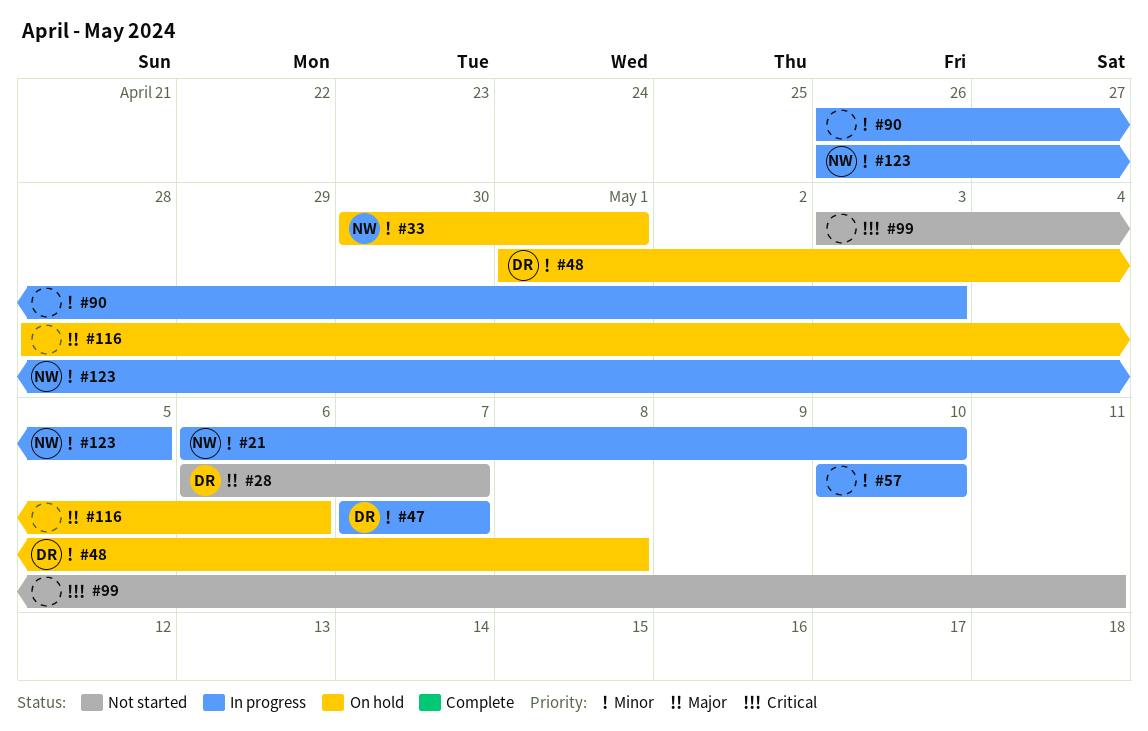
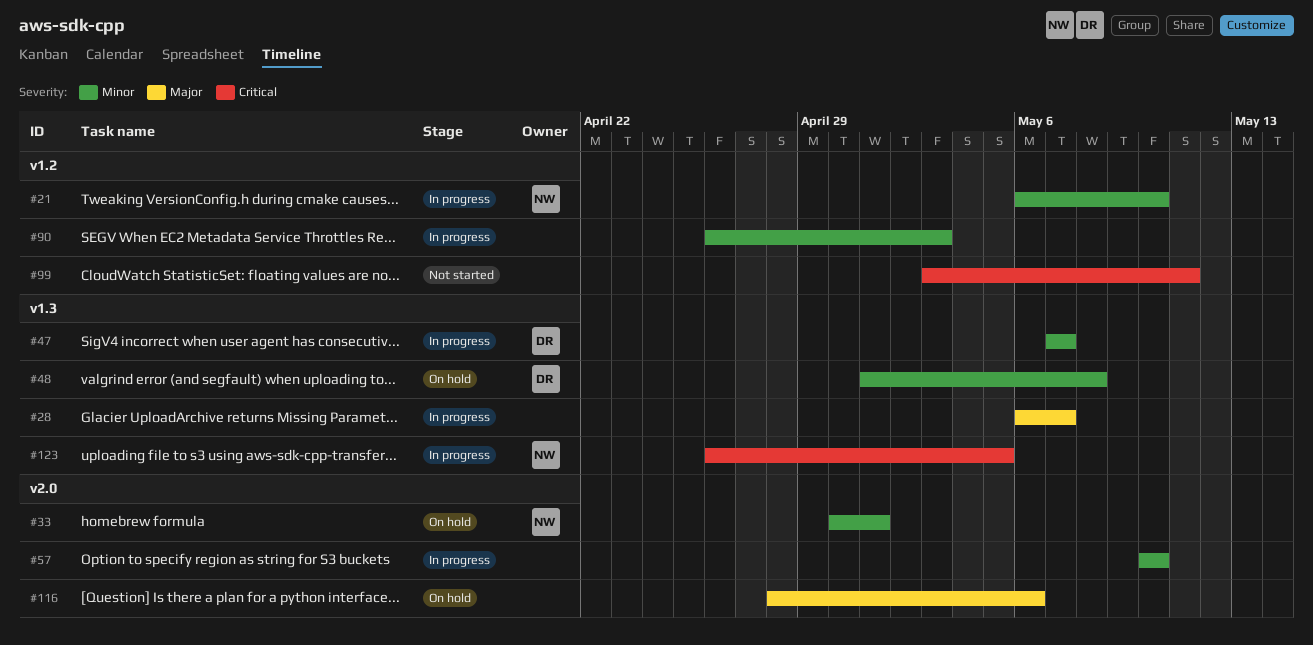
#28, status: Not started -> In progress
#28, owner: DR -> none
#123, priority: Minor -> Critical

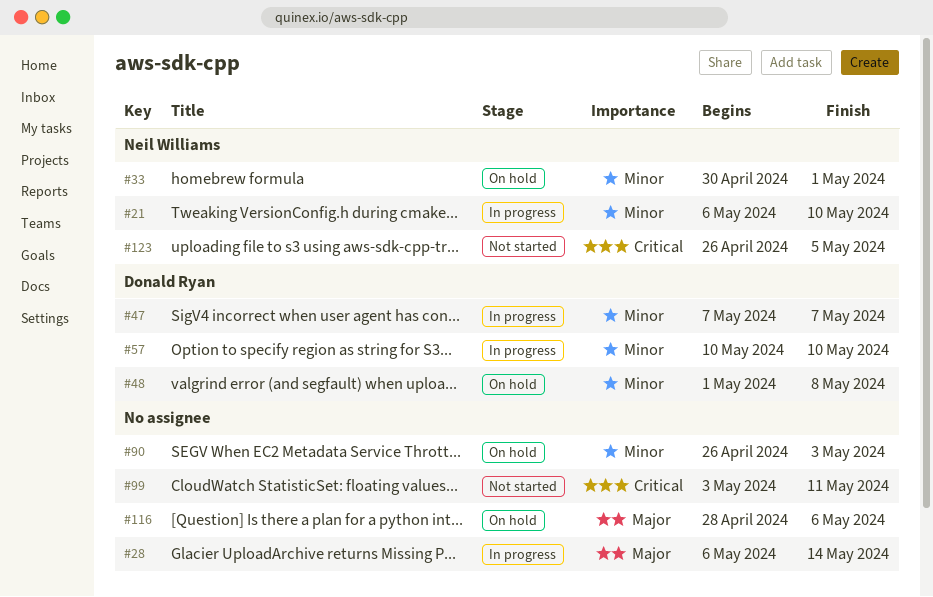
#28, due: May 7 -> May 14
#57, owner: none -> Donald Ryan
#90, status: In progress -> On hold
#123, status: In progress -> Not started

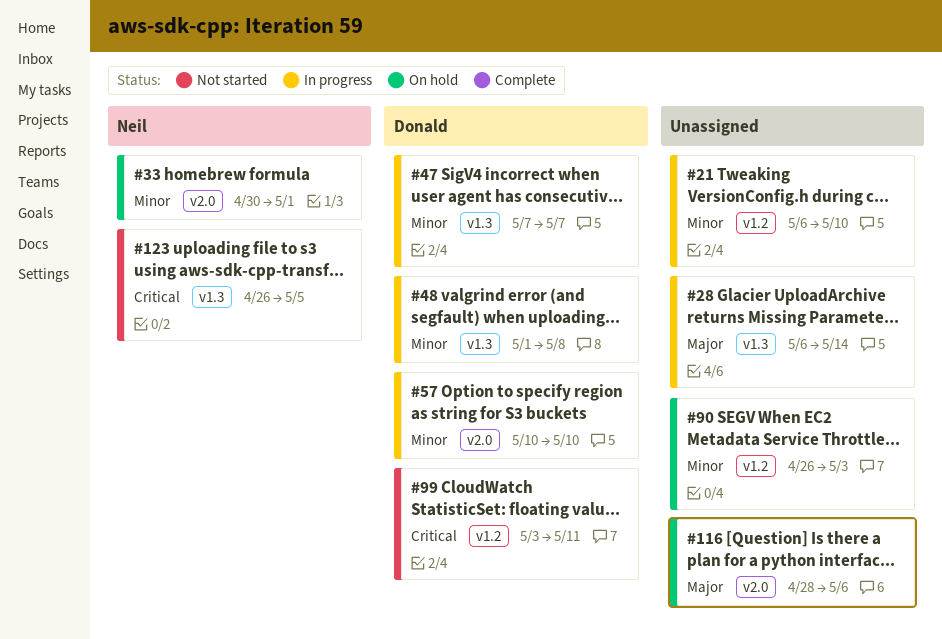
#21, owner: Neil Williams -> none
#48, status: On hold -> In progress
#99, owner: none -> Donald Ryan

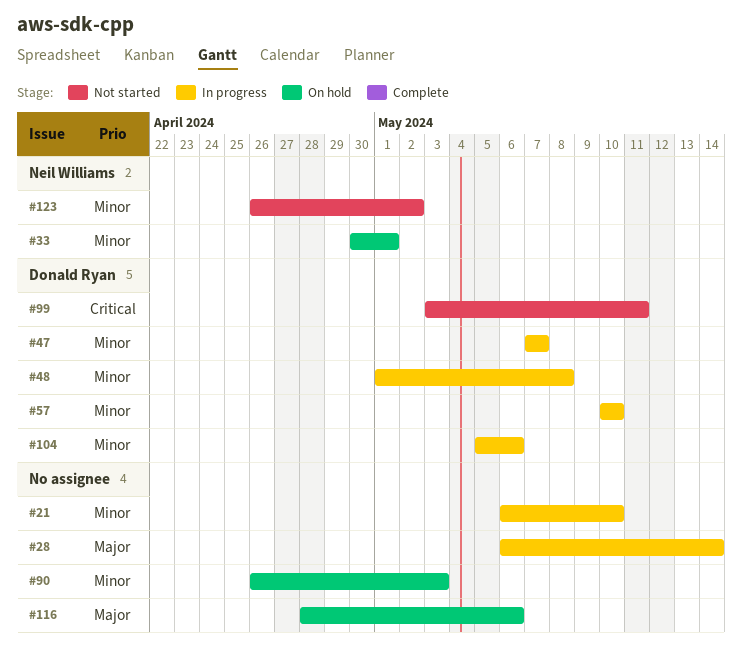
#104: none -> present
#123, priority: Critical -> Minor
#123, due: May 5 -> May 2

